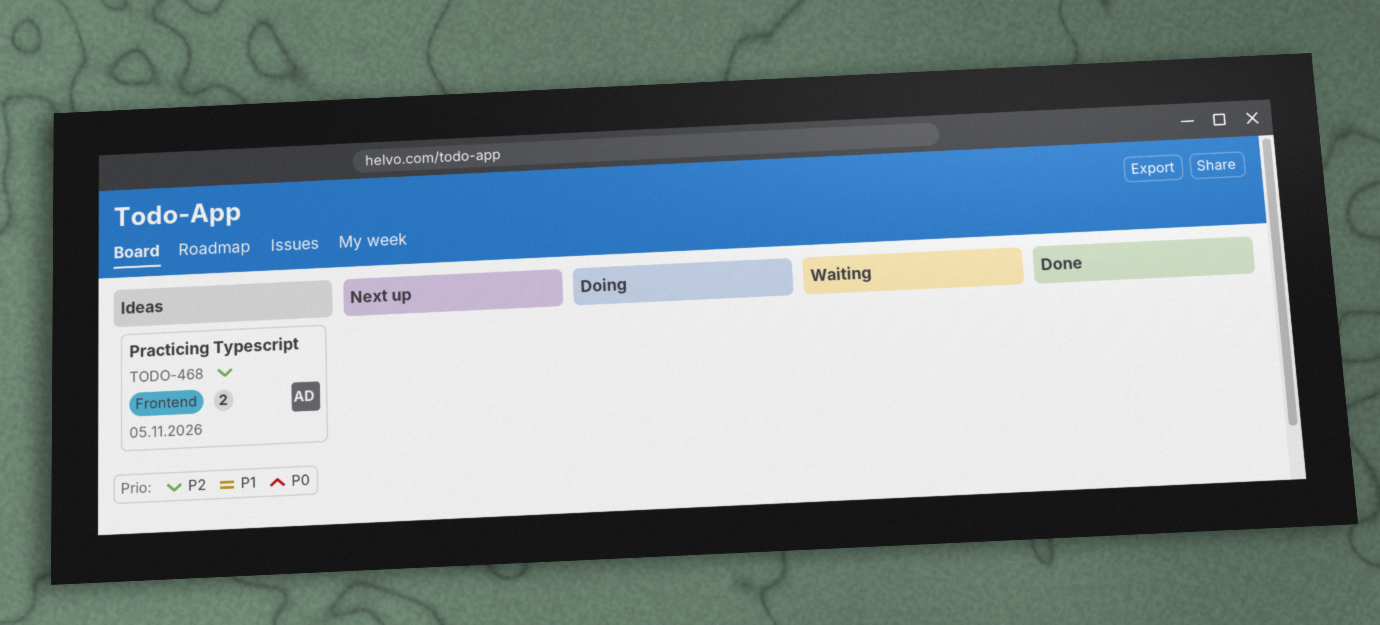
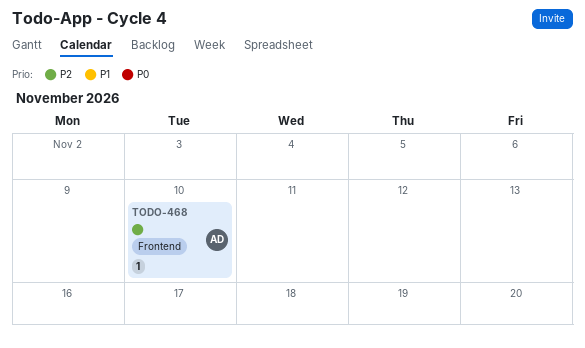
TODO-468, estimate: 2 -> 1
TODO-468, due: Nov 5 -> Nov 10

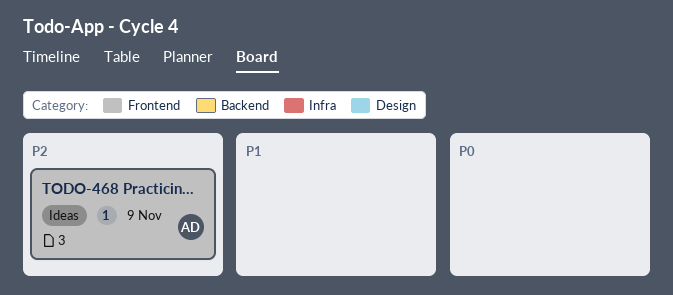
TODO-468, due: Nov 10 -> Nov 9

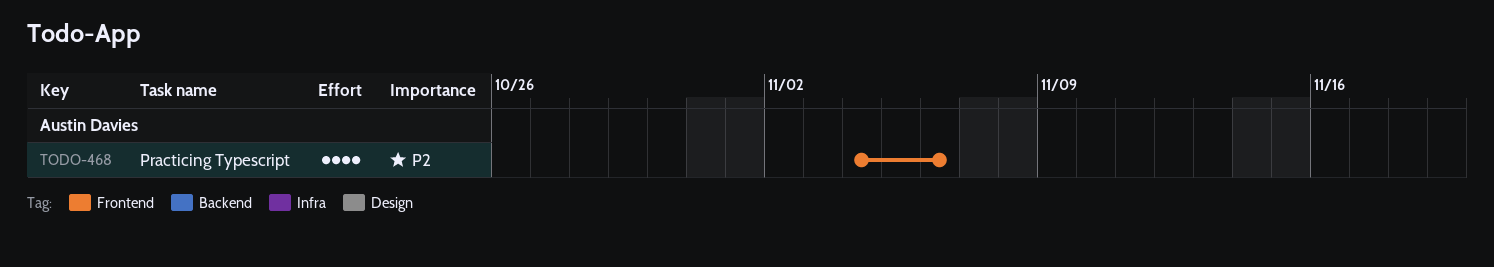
TODO-468, estimate: 1 -> 4
TODO-468, due: Nov 9 -> Nov 6

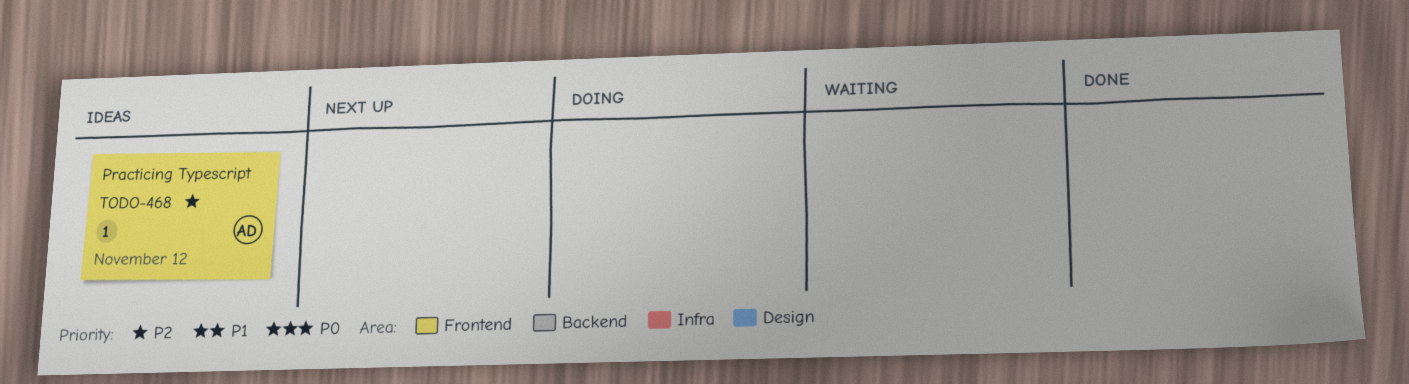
TODO-468, estimate: 4 -> 1
TODO-468, due: Nov 6 -> Nov 12

